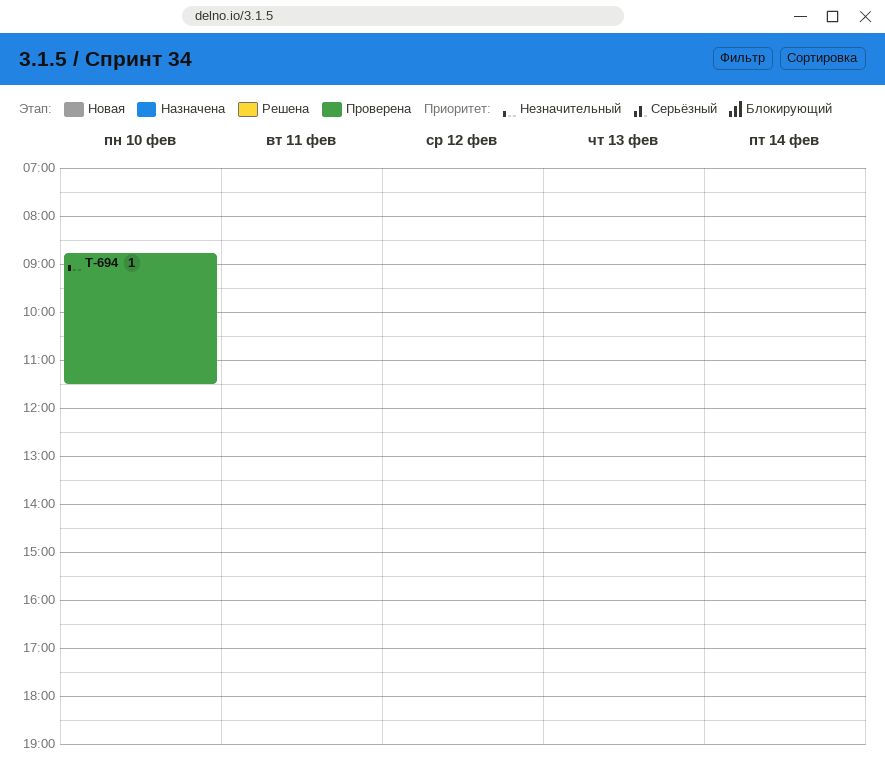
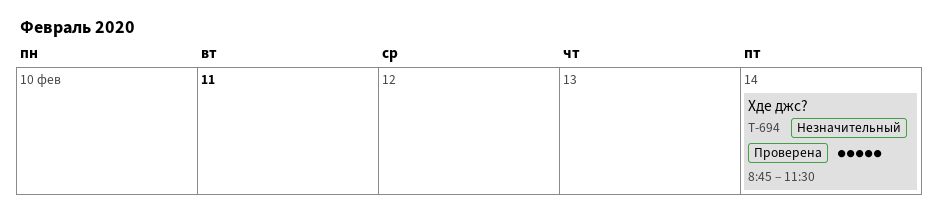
T-694, estimate: 1 -> 5
T-694, day: Feb 10 -> Feb 14

